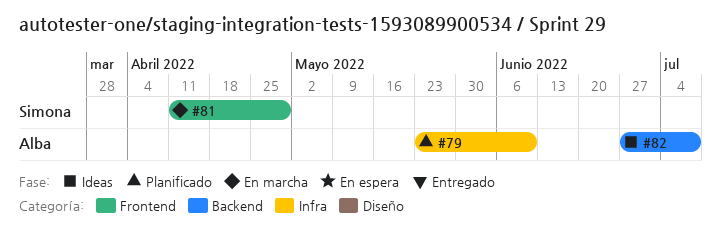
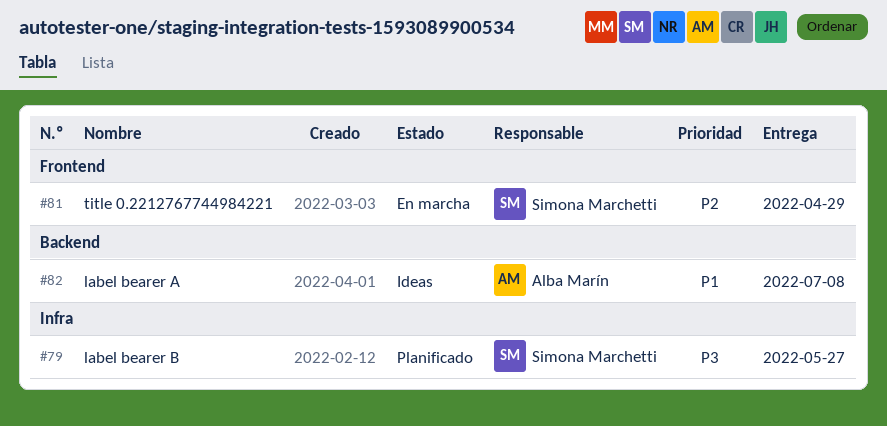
#79, owner: Alba Marín -> Simona Marchetti
#79, due: Jun 10 -> May 27

